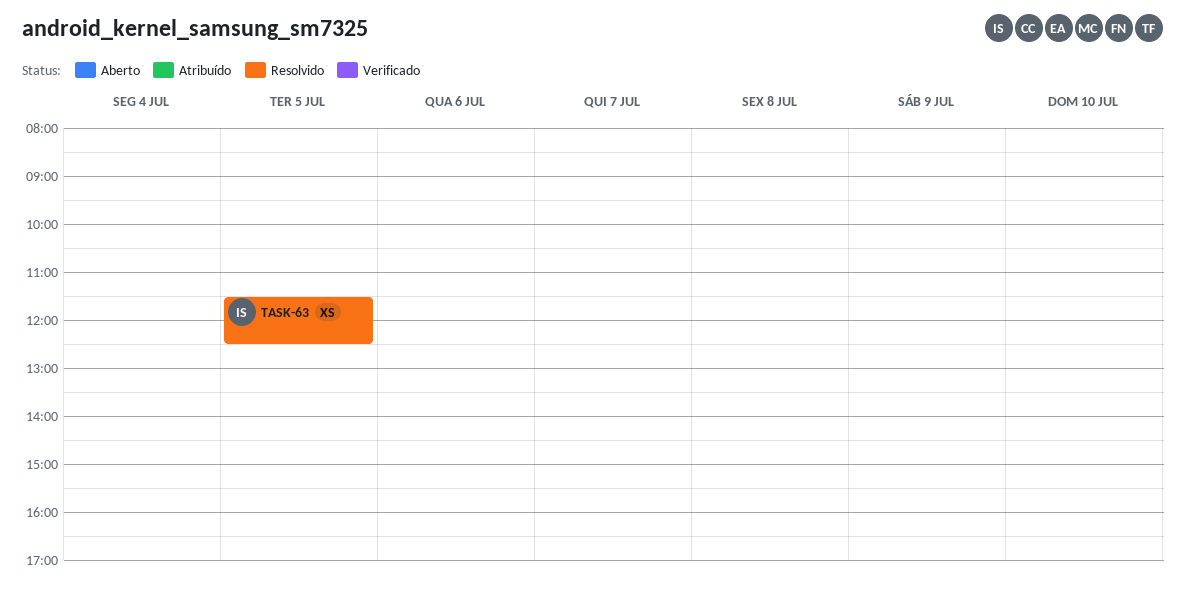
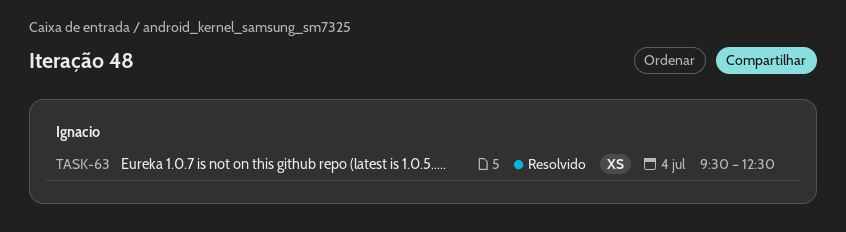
TASK-63, day: Jul 5 -> Jul 4
TASK-63, begins: 11:30 -> 09:30

